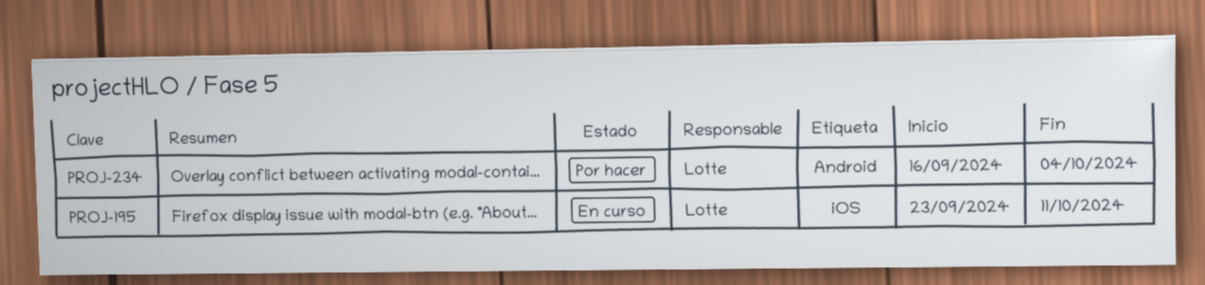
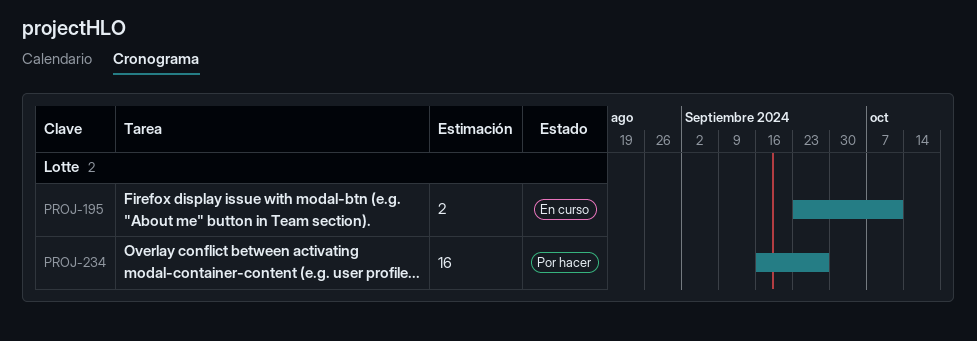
PROJ-234, due: Oct 4 -> Sep 27

